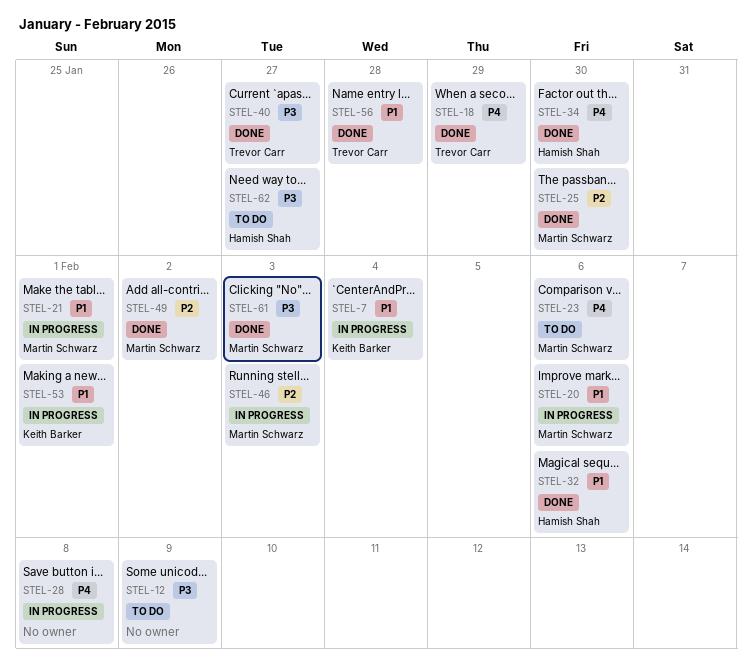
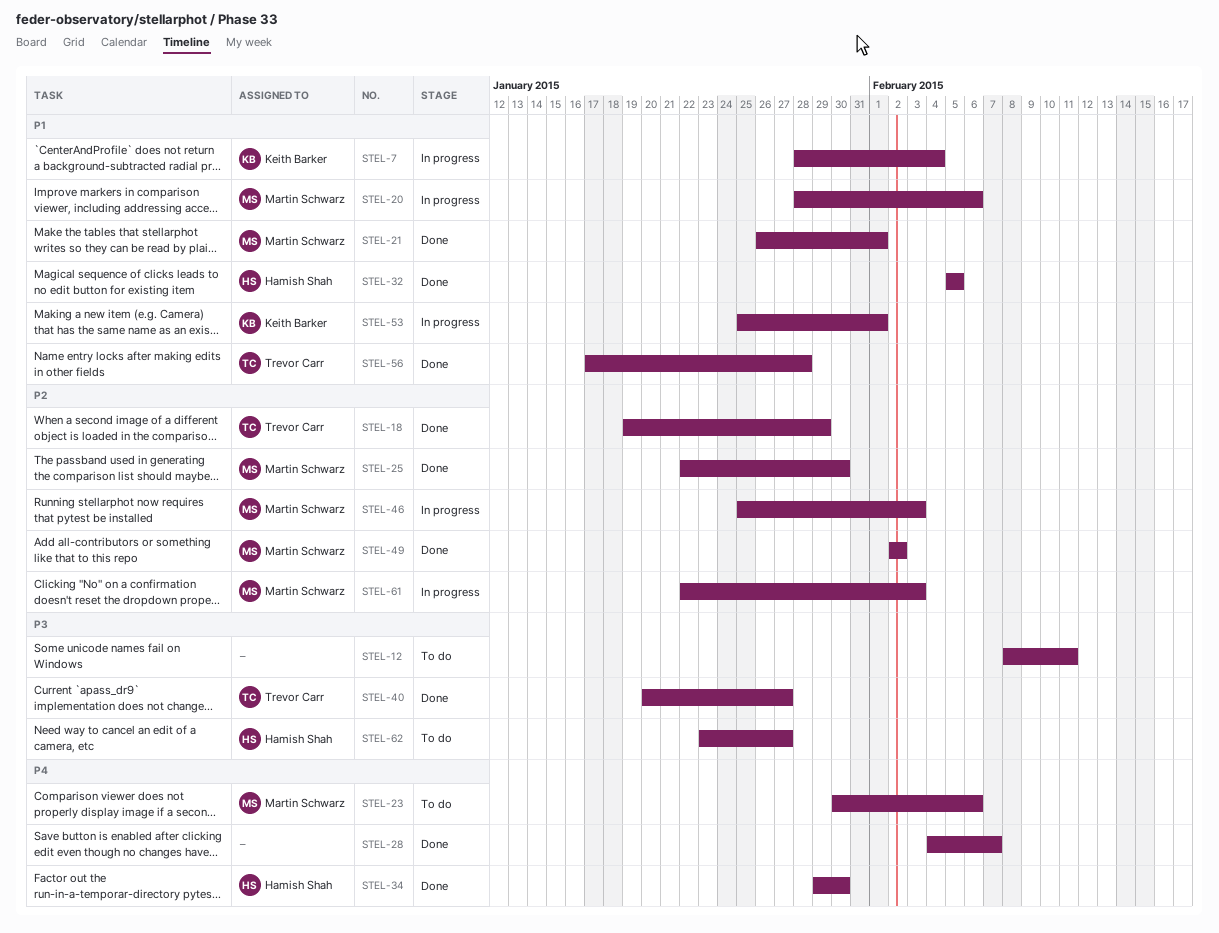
STEL-12, due: Feb 9 -> Feb 11
STEL-18, priority: P4 -> P2
STEL-21, status: In progress -> Done
STEL-28, status: In progress -> Done
STEL-28, due: Feb 8 -> Feb 7
STEL-32, due: Feb 6 -> Feb 5
STEL-61, status: Done -> In progress
STEL-61, priority: P3 -> P2

